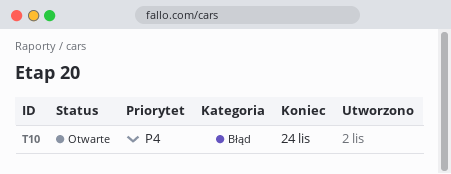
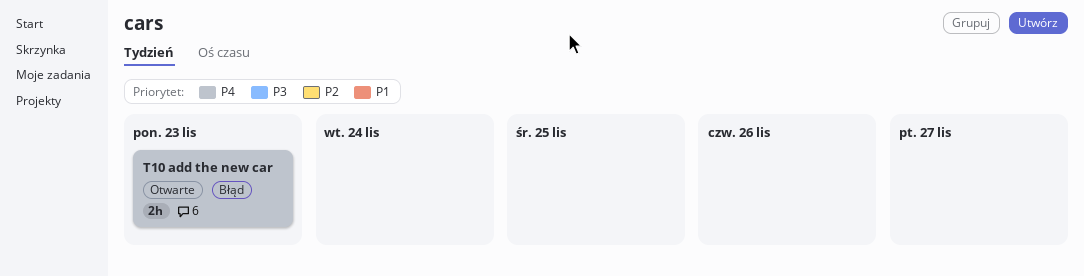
T10, due: Nov 24 -> Nov 23

